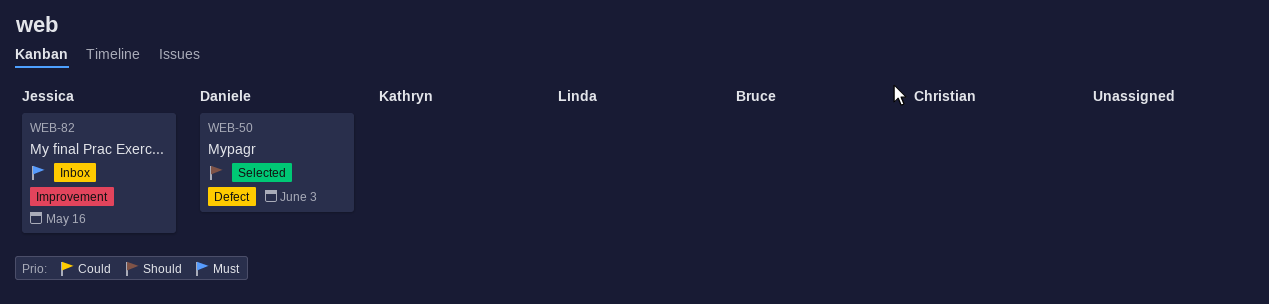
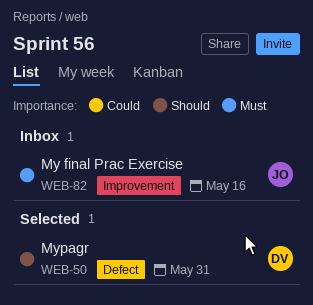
WEB-50, due: Jun 3 -> May 31

